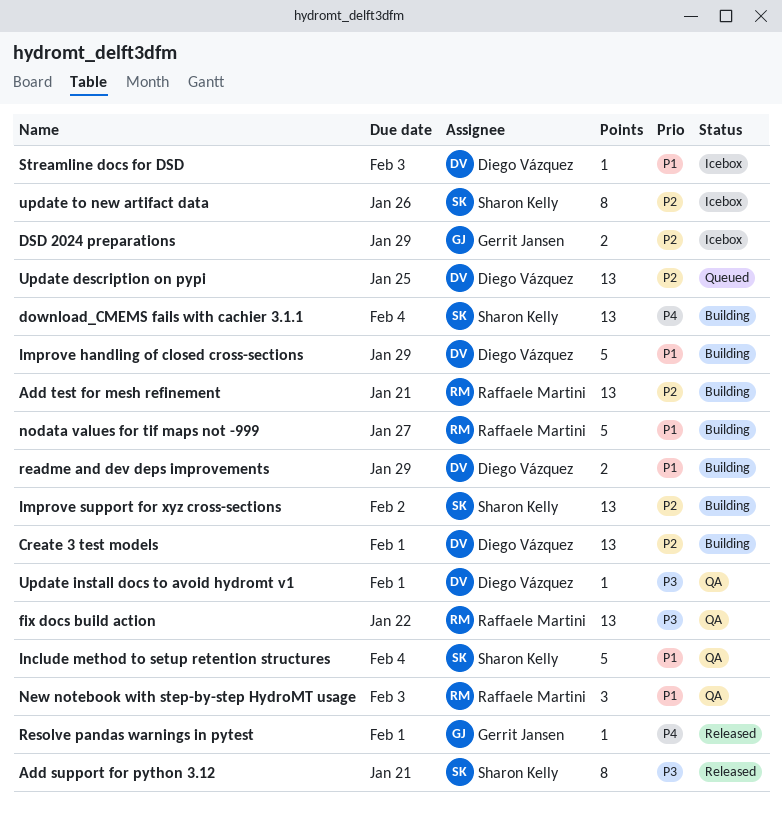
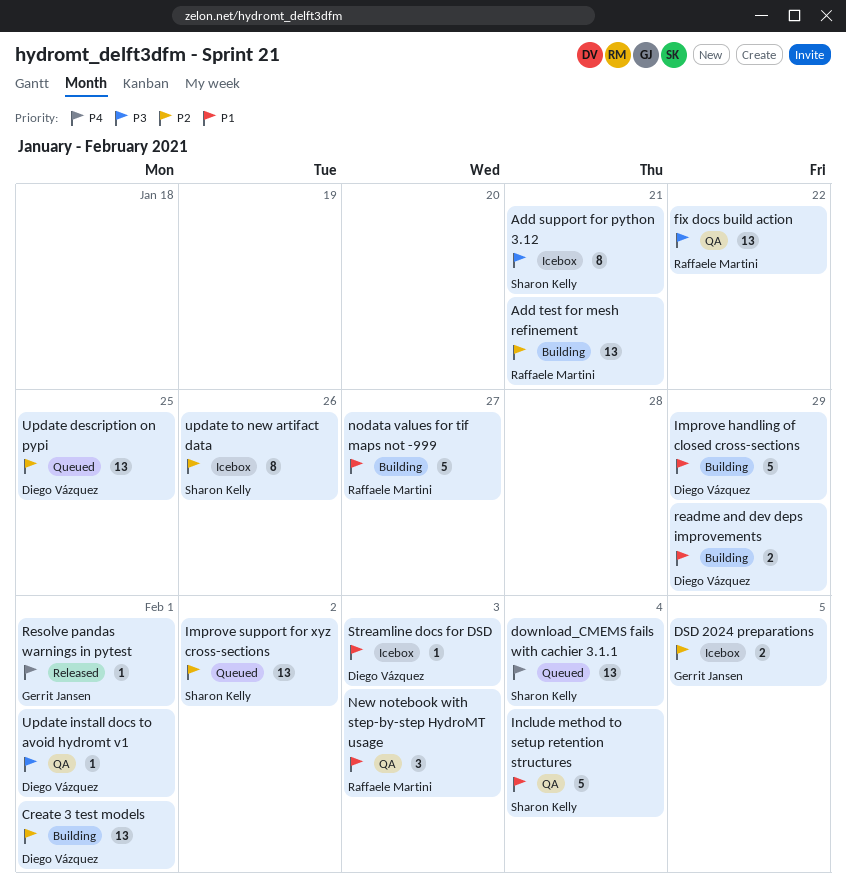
Add support for python 3.12, status: Released -> Icebox
download_CMEMS fails with cachier 3.1.1, status: Building -> Queued
DSD 2024 preparations, due: Jan 29 -> Feb 5
Improve support for xyz cross-sections, status: Building -> Queued

